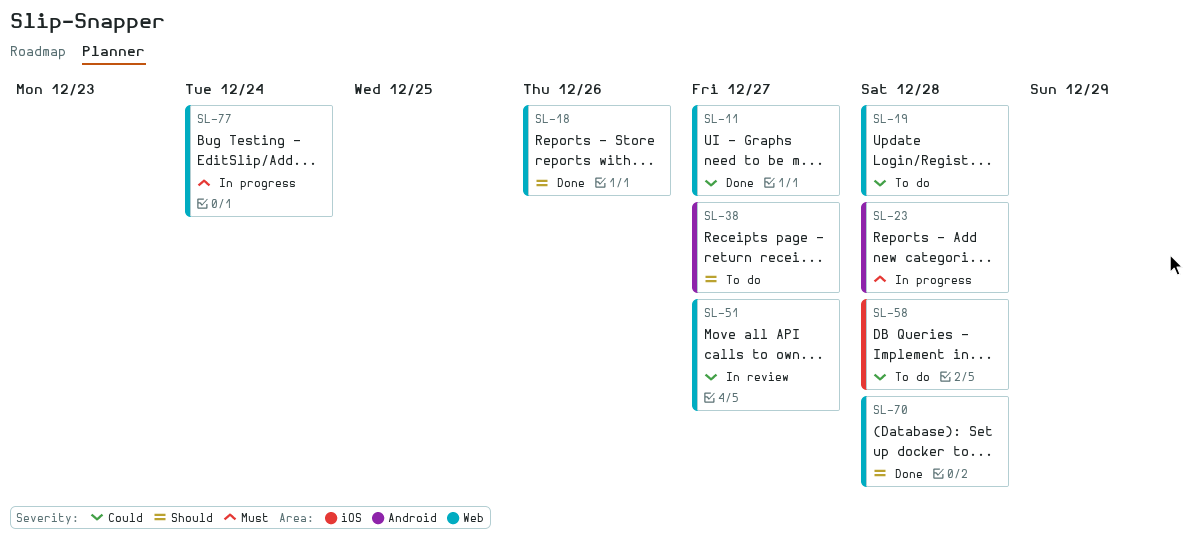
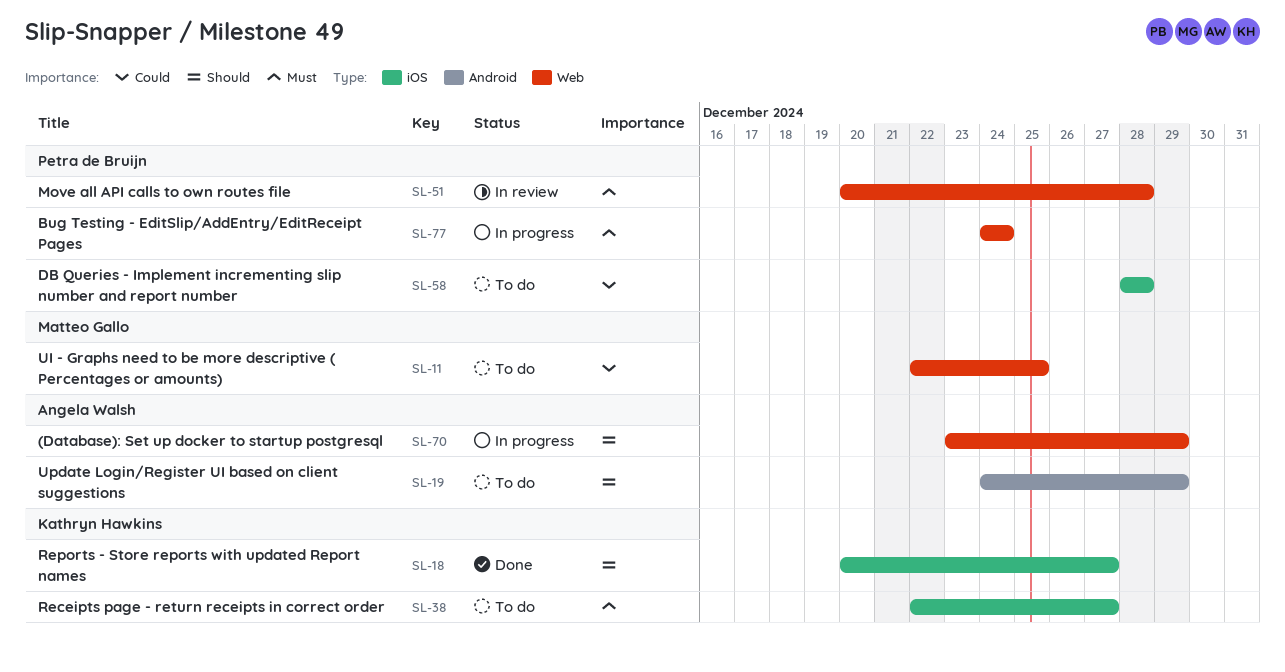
SL-11, status: Done -> To do
SL-11, due: Dec 27 -> Dec 25
SL-18, label: Web -> iOS
SL-18, due: Dec 26 -> Dec 27
SL-19, priority: Could -> Should
SL-19, label: Web -> Android
SL-19, due: Dec 28 -> Dec 29
SL-23: present -> none
SL-38, priority: Should -> Must
SL-38, label: Android -> iOS
SL-51, priority: Could -> Must
SL-51, due: Dec 27 -> Dec 28
SL-70, status: Done -> In progress
SL-70, due: Dec 28 -> Dec 29

